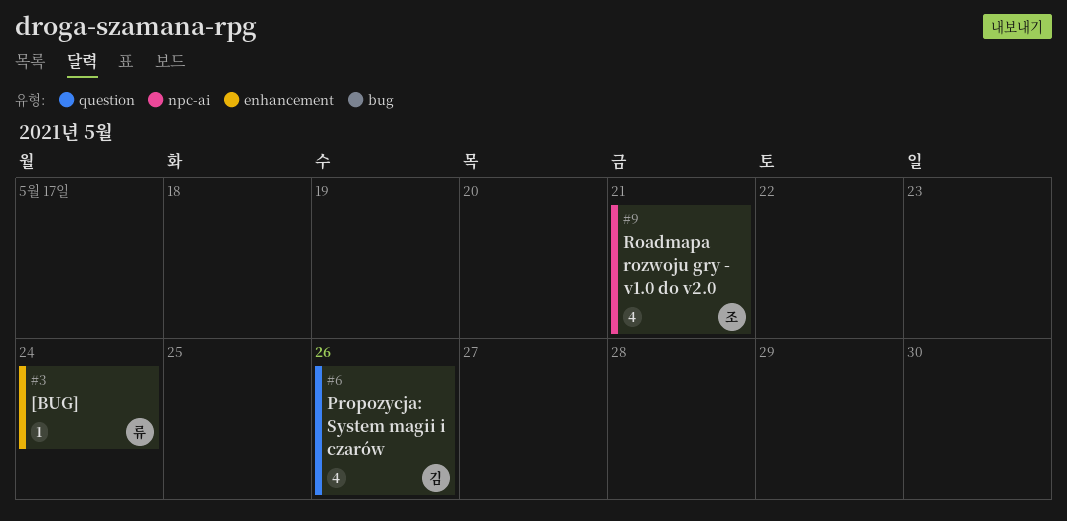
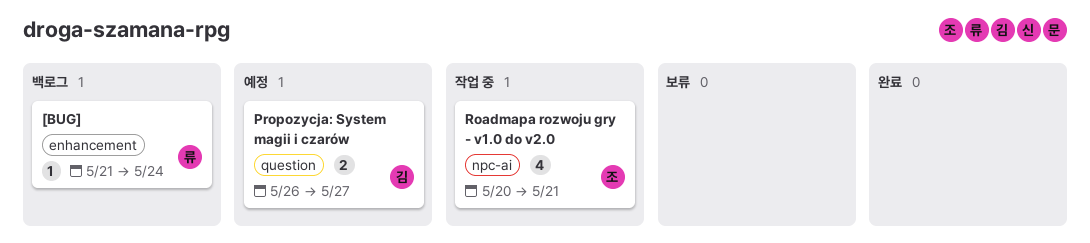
Propozycja: System magii i czarów, estimate: 4 -> 2
Propozycja: System magii i czarów, due: May 26 -> May 27

